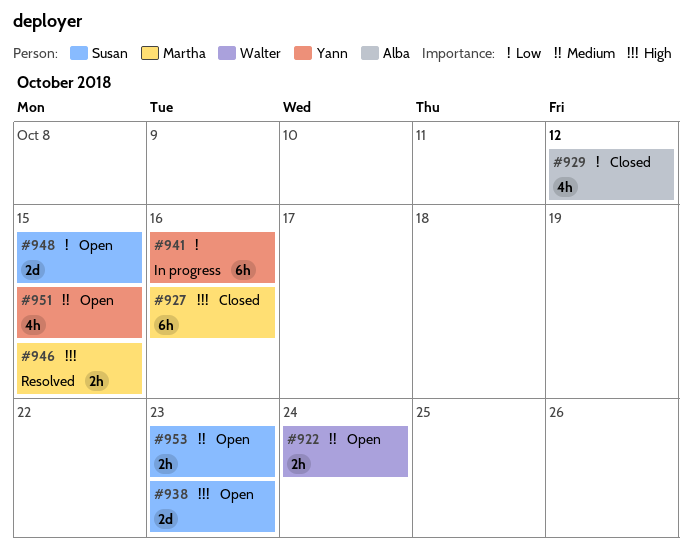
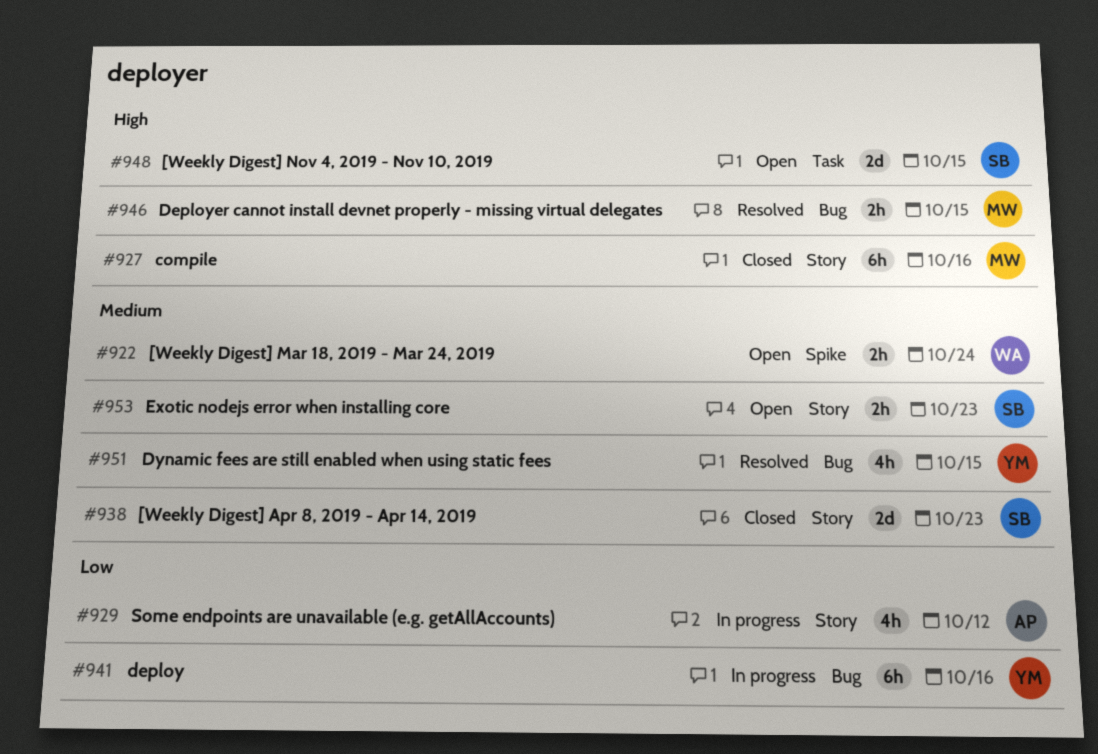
#929, status: Closed -> In progress
#938, status: Open -> Closed
#938, priority: High -> Medium
#948, priority: Low -> High
#951, status: Open -> Resolved

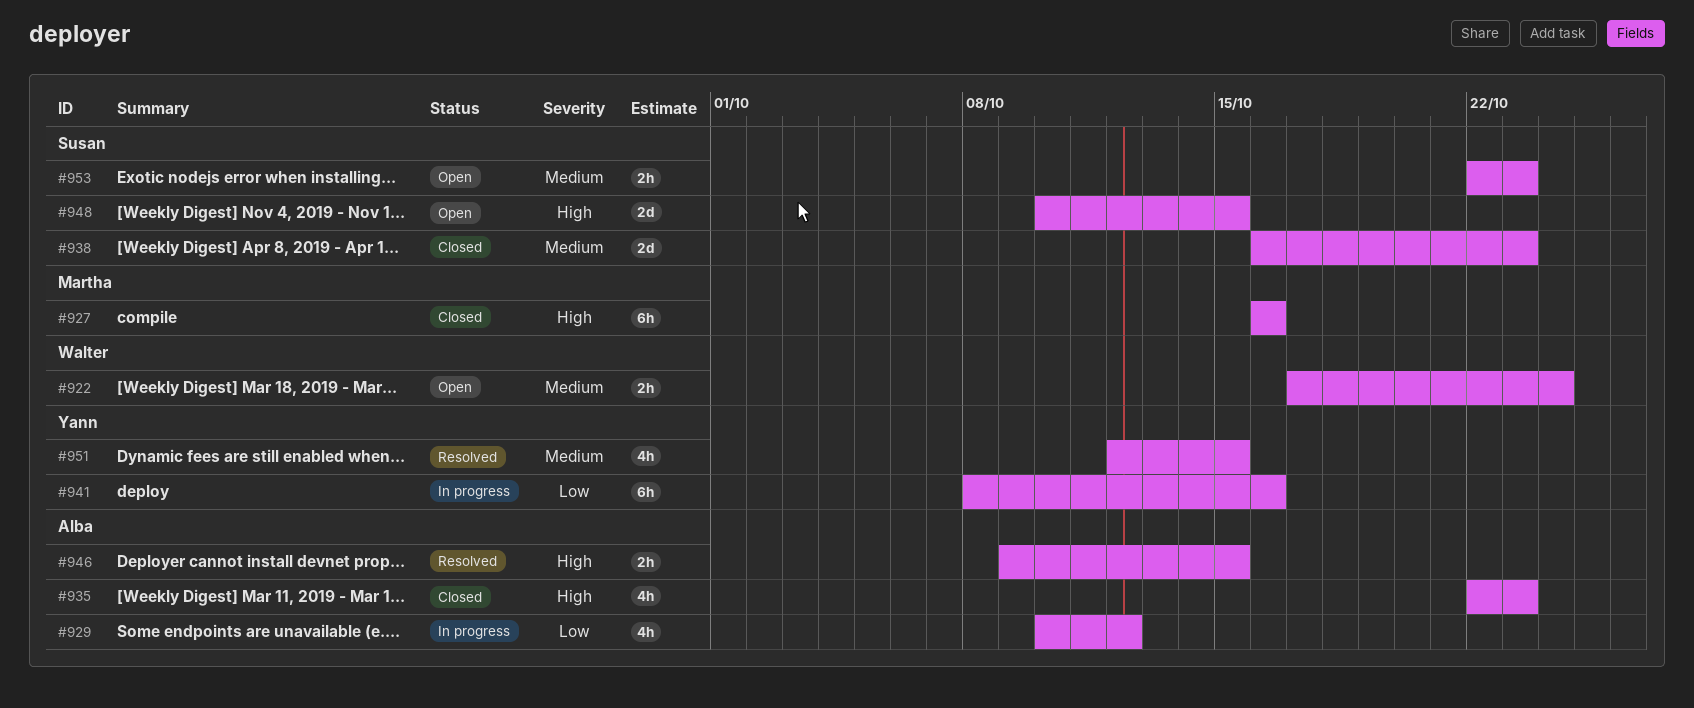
#935: none -> present
#946, owner: Martha -> Alba

